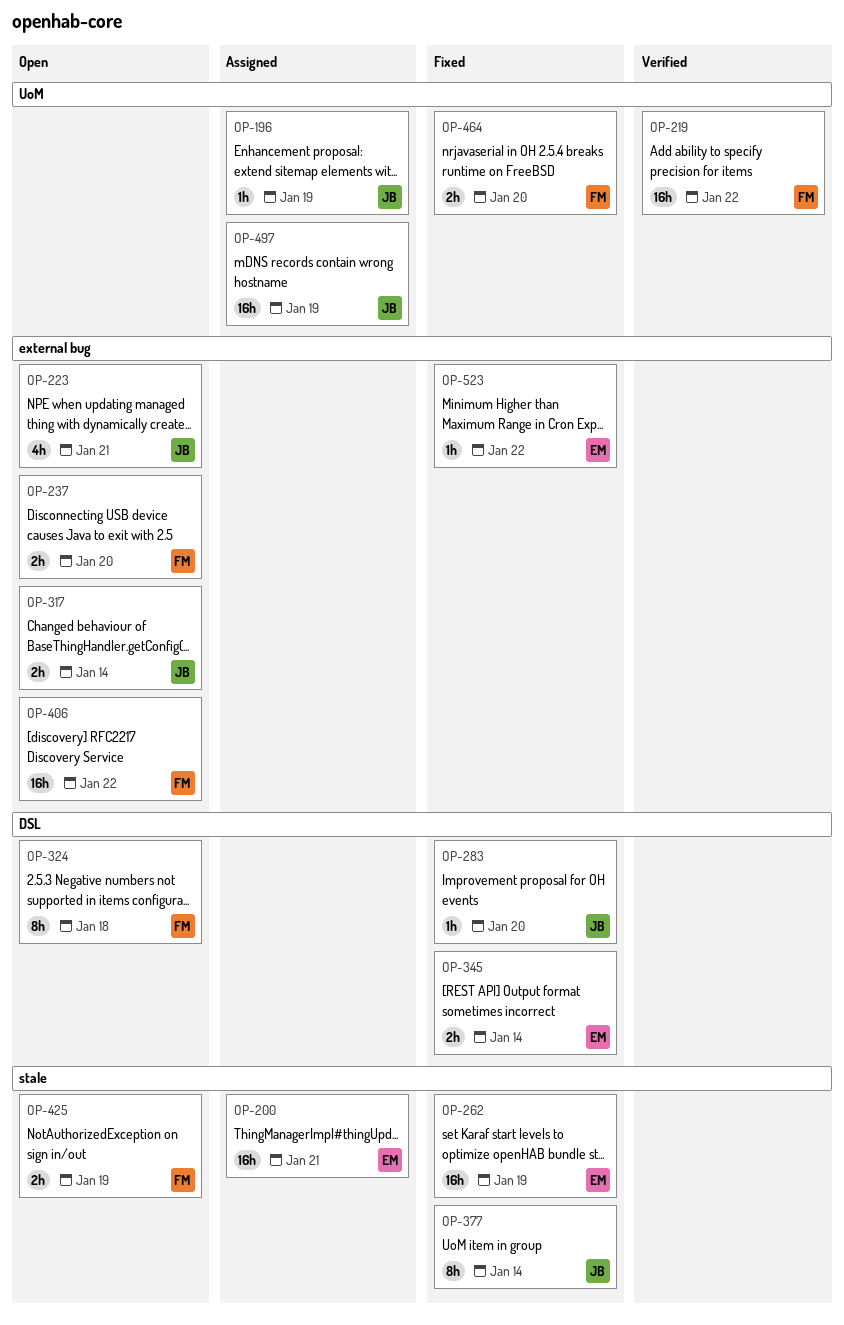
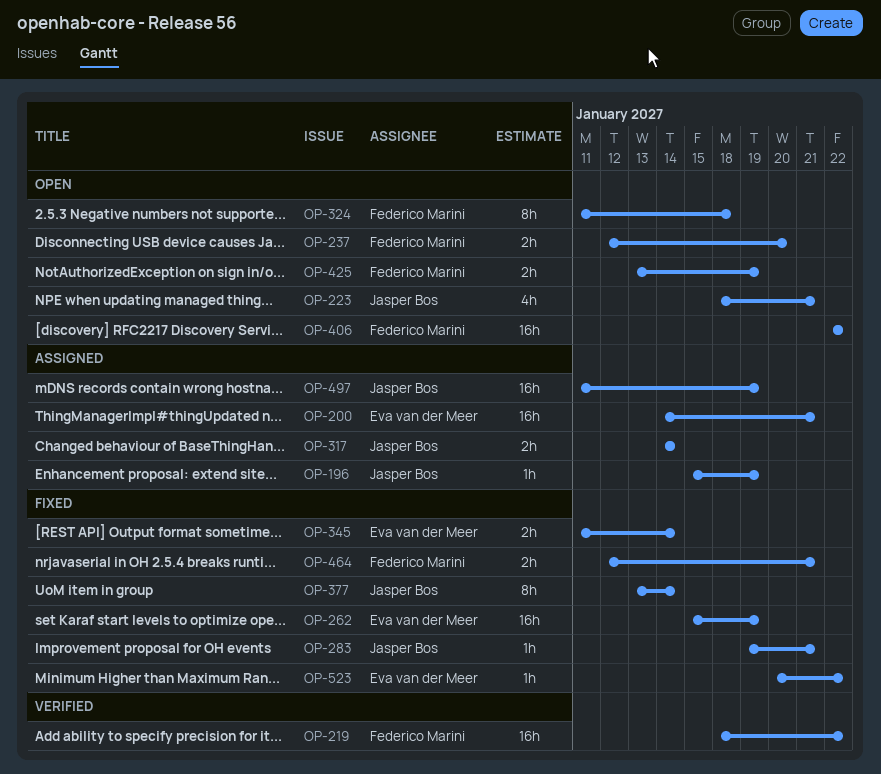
OP-283, due: Jan 20 -> Jan 21
OP-317, status: Open -> Assigned
OP-464, due: Jan 20 -> Jan 21

